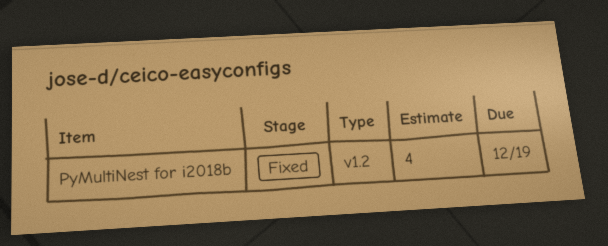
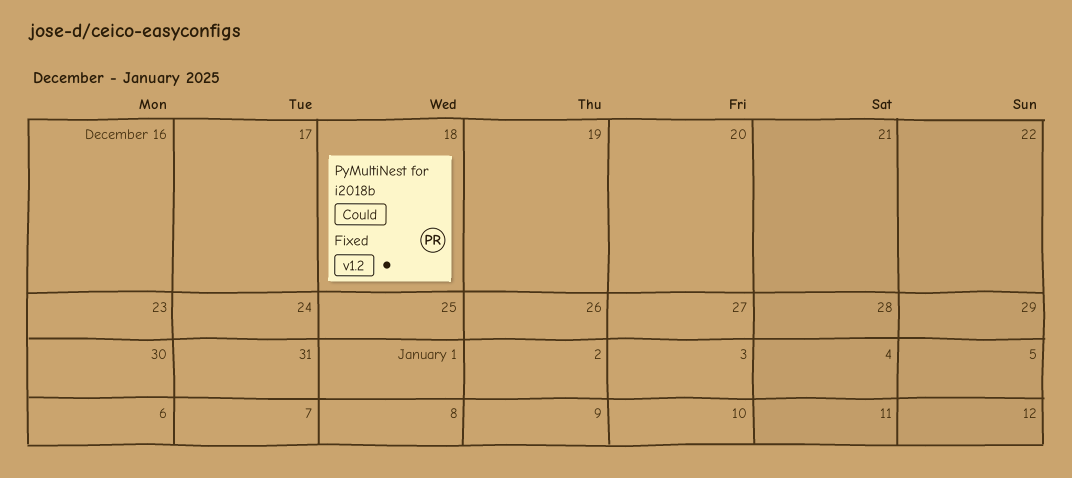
PyMultiNest for i2018b, estimate: 4 -> 1
PyMultiNest for i2018b, due: Dec 19 -> Dec 18

